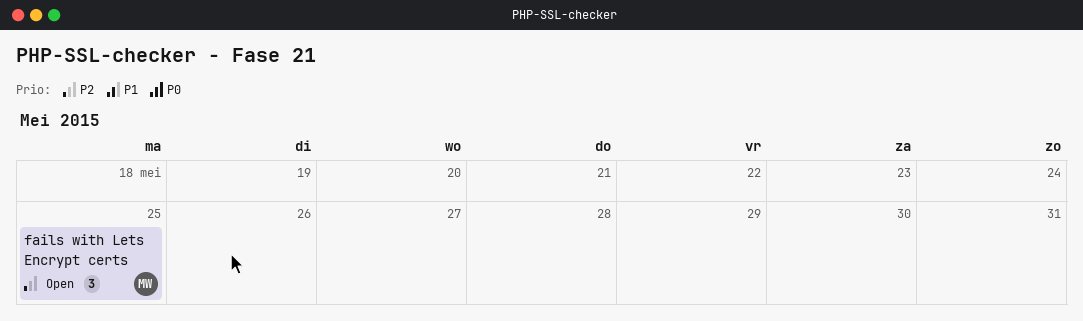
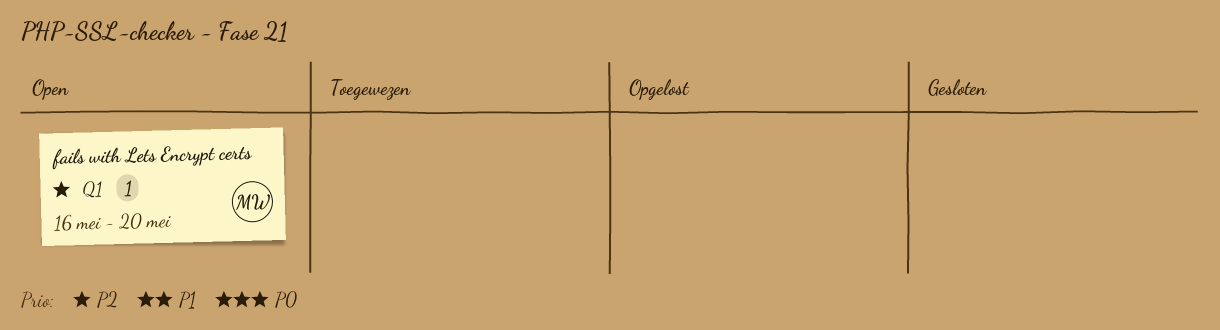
fails with Lets Encrypt certs, estimate: 3 -> 1
fails with Lets Encrypt certs, due: May 25 -> May 20

